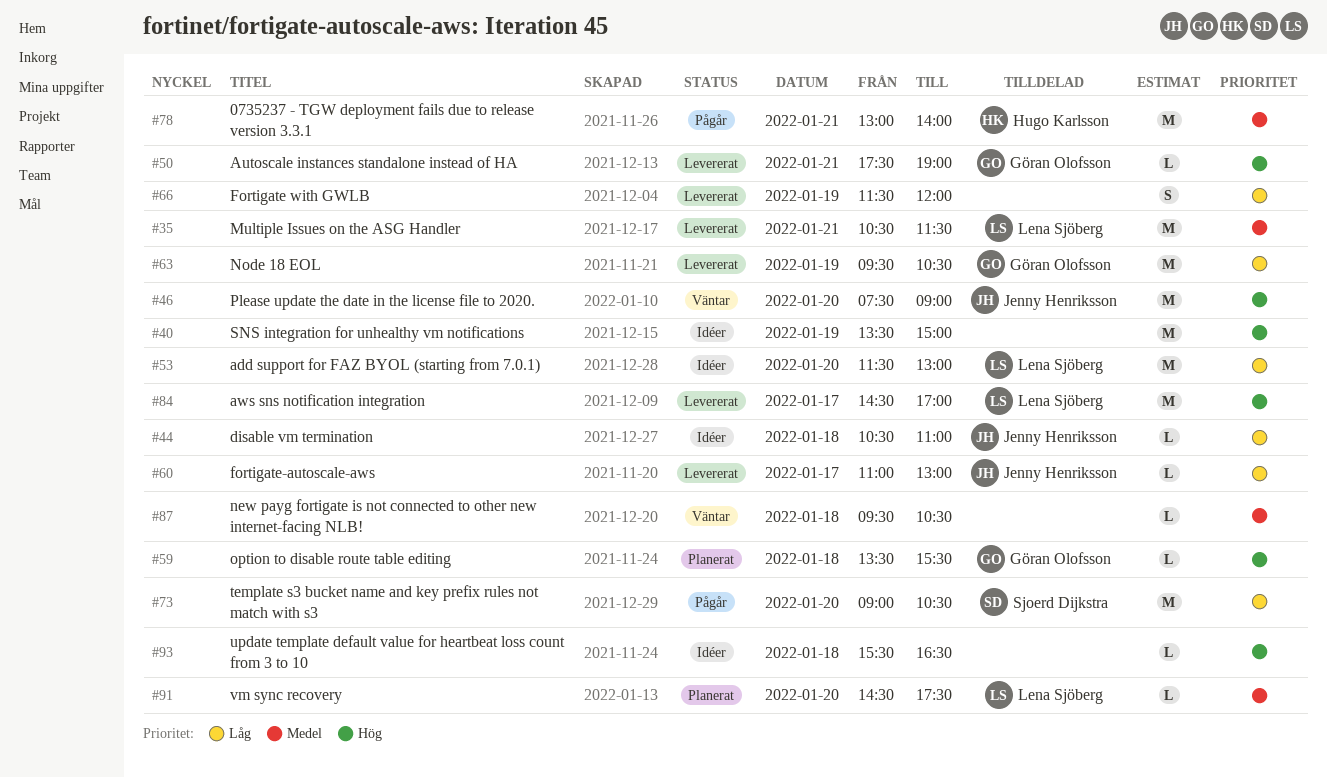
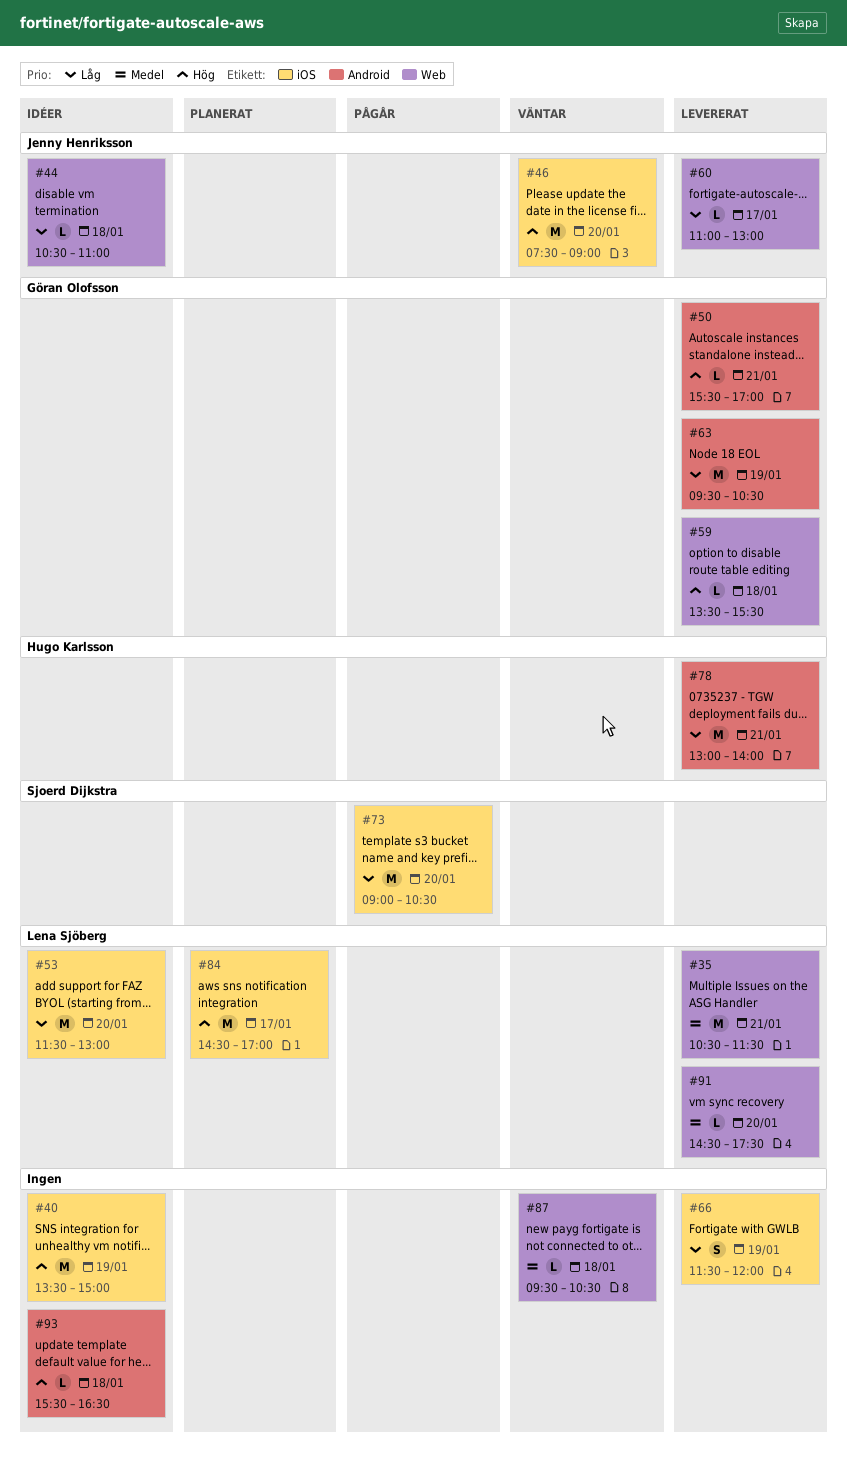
#50, begins: 17:30 -> 15:30
#50, ends: 19:00 -> 17:00
#59, status: Planerat -> Levererat
#78, status: Pågår -> Levererat
#78, priority: Medel -> Låg
#84, status: Levererat -> Planerat
#91, status: Planerat -> Levererat

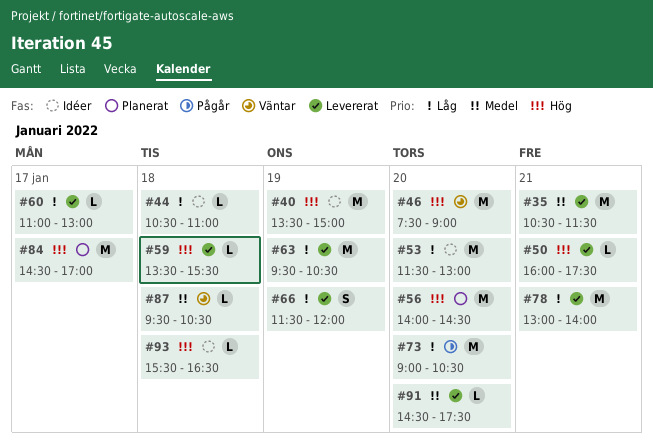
#50, begins: 15:30 -> 16:00
#50, ends: 17:00 -> 17:30
#56: none -> present

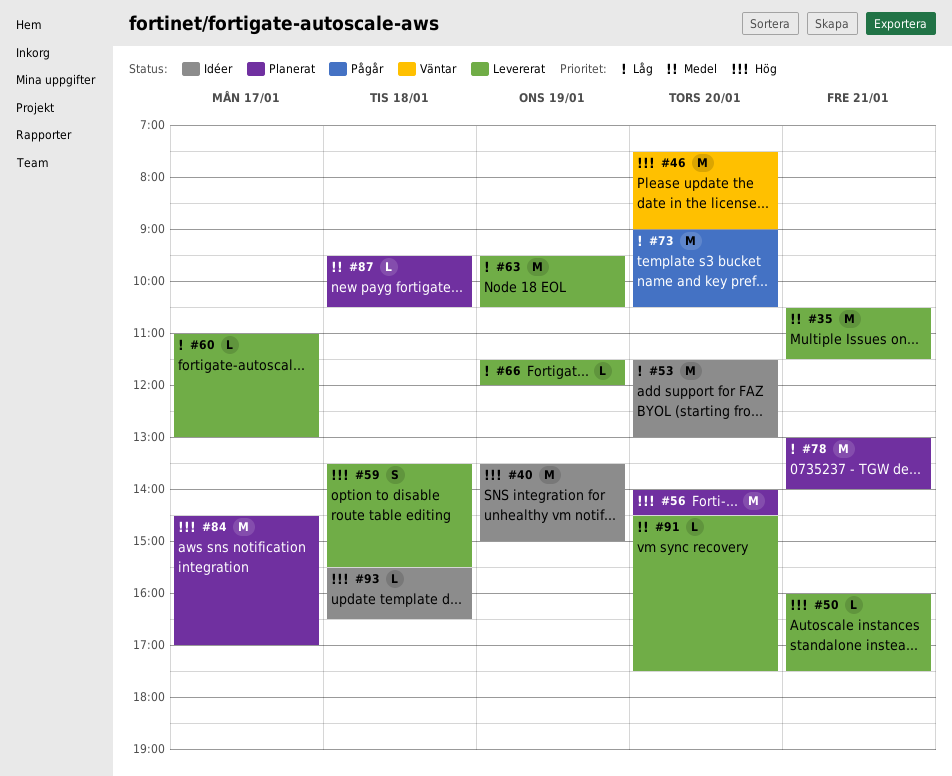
#44: present -> none
#59, estimate: L -> S
#66, estimate: S -> L
#78, status: Levererat -> Planerat
#87, status: Väntar -> Planerat

